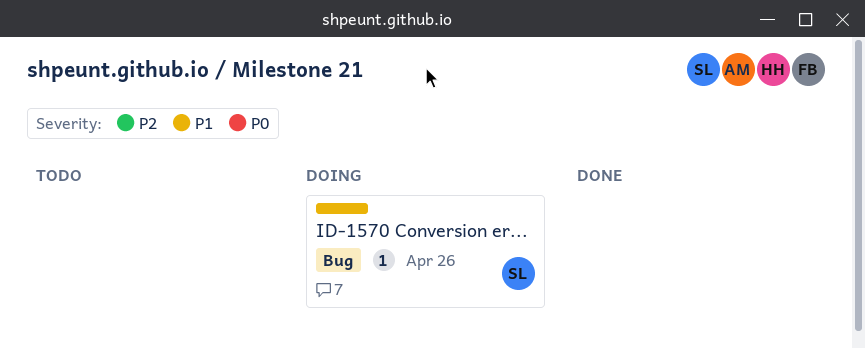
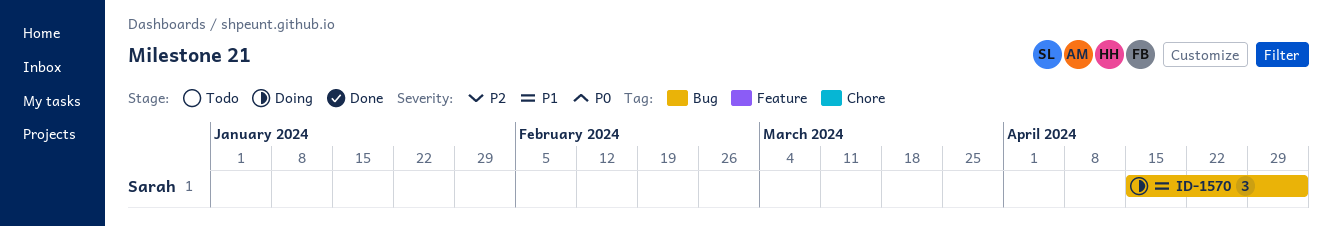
ID-1570, estimate: 1 -> 3
ID-1570, due: Apr 26 -> May 3

